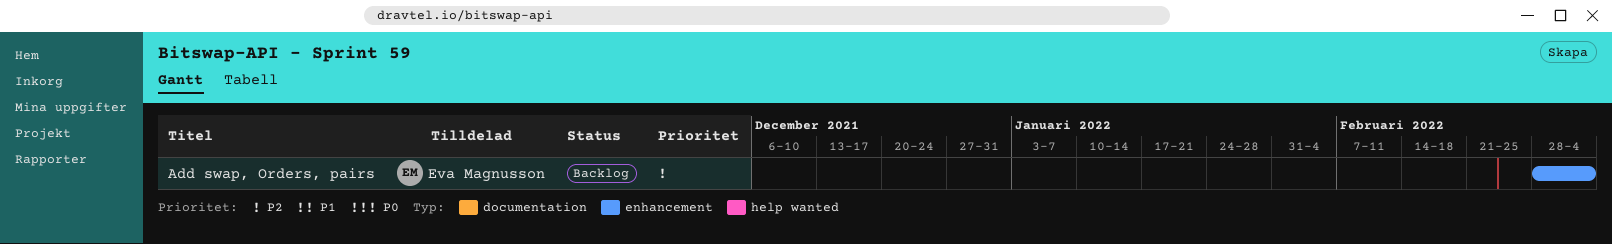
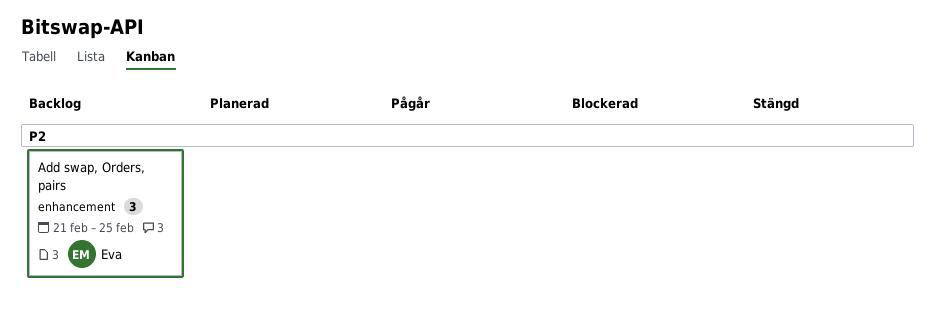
Add swap, Orders, pairs, start: Feb 28 -> Feb 21
Add swap, Orders, pairs, due: Mar 4 -> Feb 25

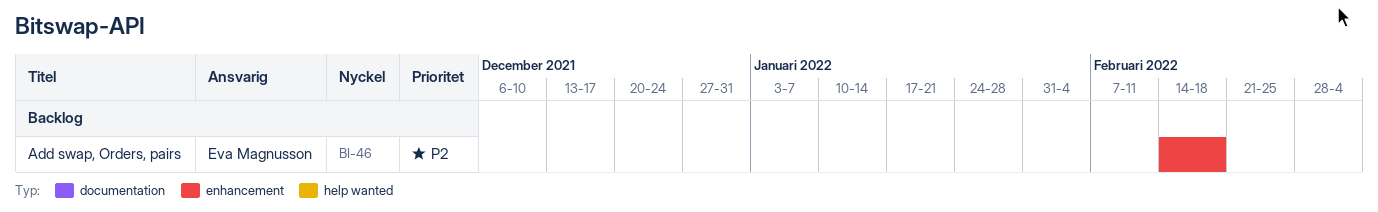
Add swap, Orders, pairs, start: Feb 21 -> Feb 14
Add swap, Orders, pairs, due: Feb 25 -> Feb 18

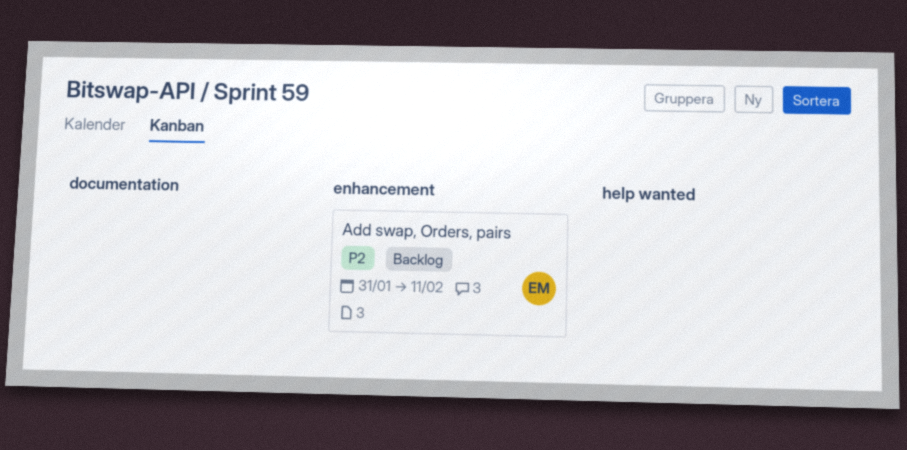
Add swap, Orders, pairs, start: Feb 14 -> Jan 31
Add swap, Orders, pairs, due: Feb 18 -> Feb 11

